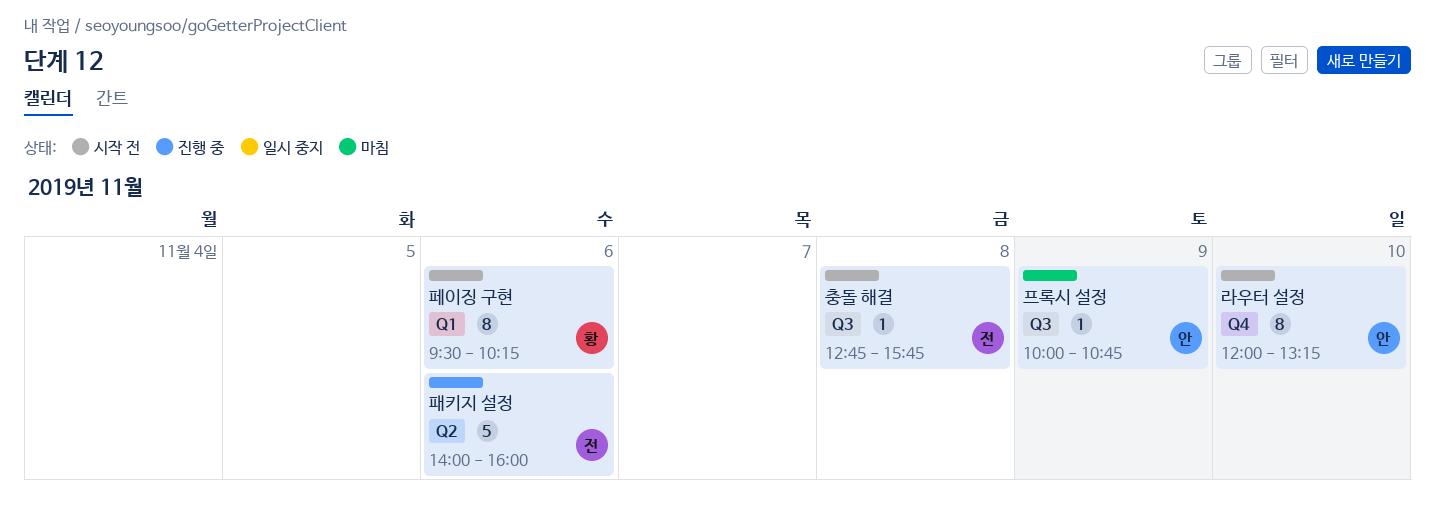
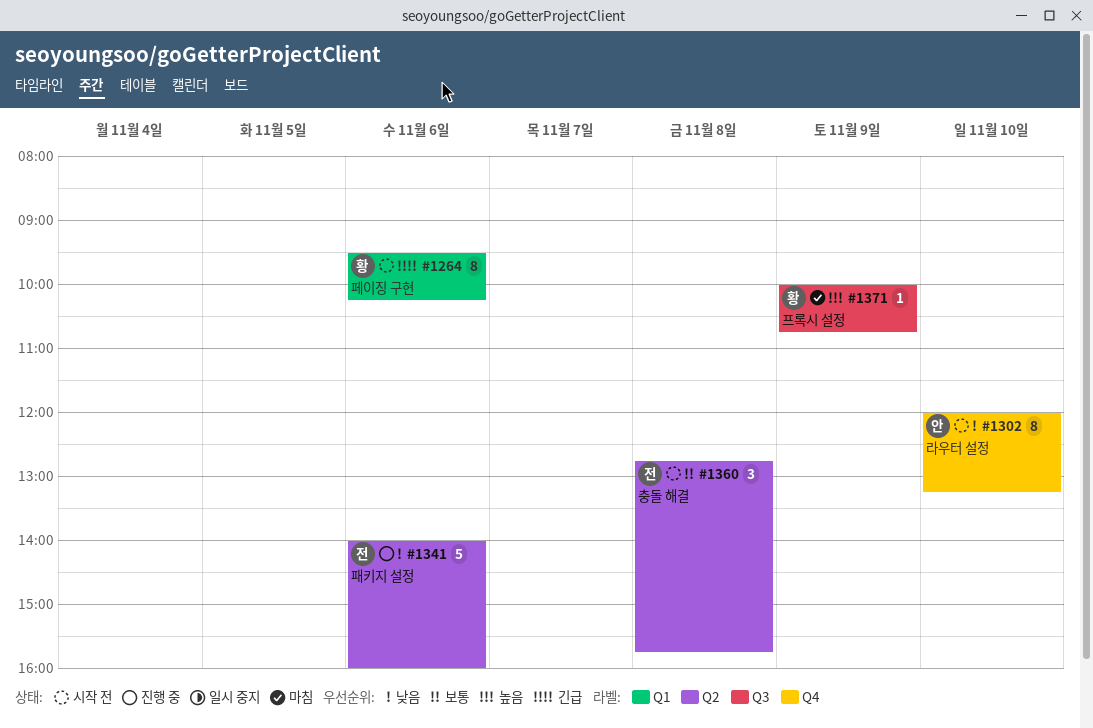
충돌 해결, label: Q3 -> Q2
충돌 해결, estimate: 1 -> 3
프록시 설정, owner: 안 -> 황

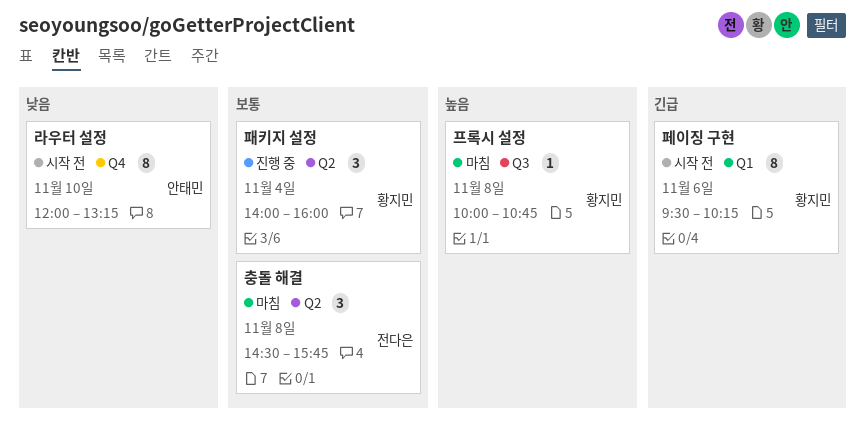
충돌 해결, status: 시작 전 -> 마침
충돌 해결, begins: 12:45 -> 14:30
패키지 설정, owner: 전다은 -> 황지민
패키지 설정, priority: 낮음 -> 보통
패키지 설정, estimate: 5 -> 3
패키지 설정, day: Nov 6 -> Nov 4
프록시 설정, day: Nov 9 -> Nov 8

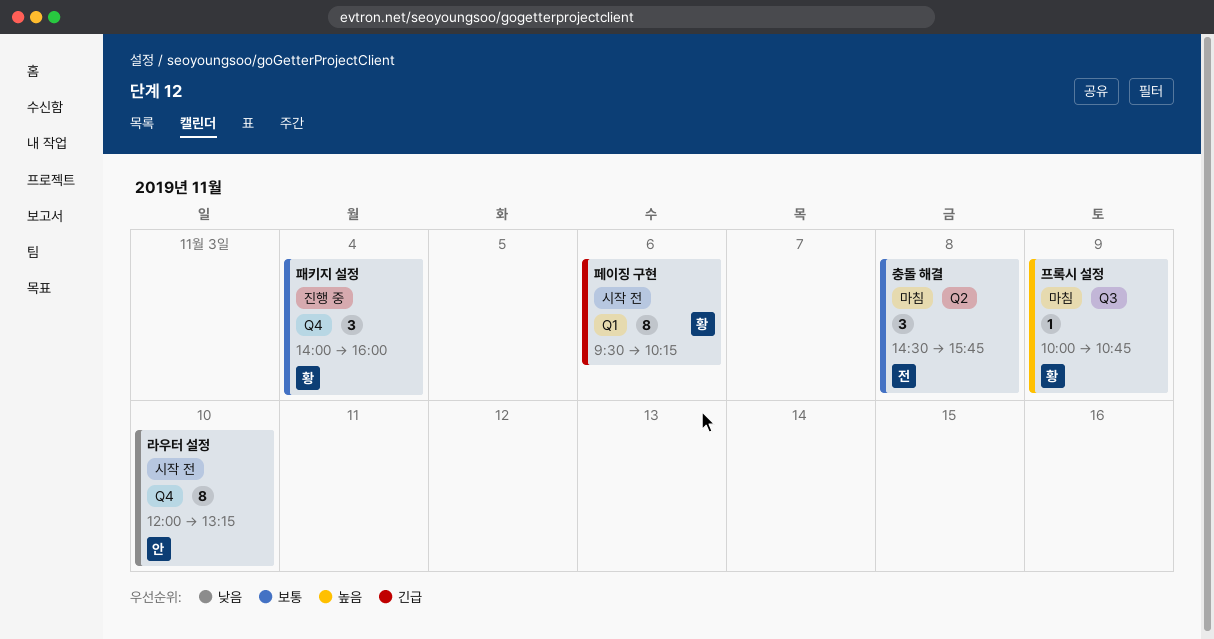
패키지 설정, label: Q2 -> Q4
프록시 설정, day: Nov 8 -> Nov 9

